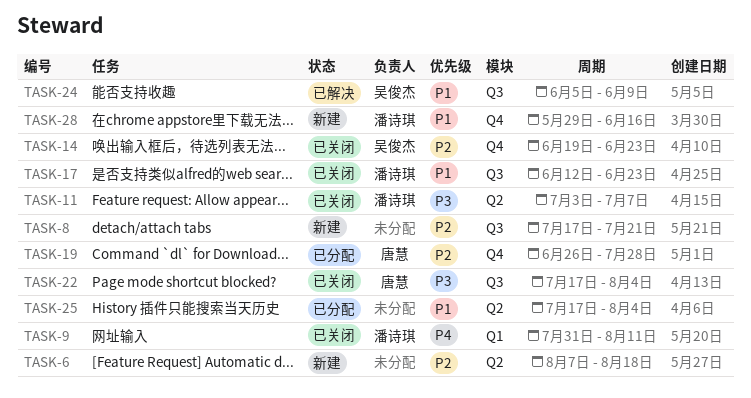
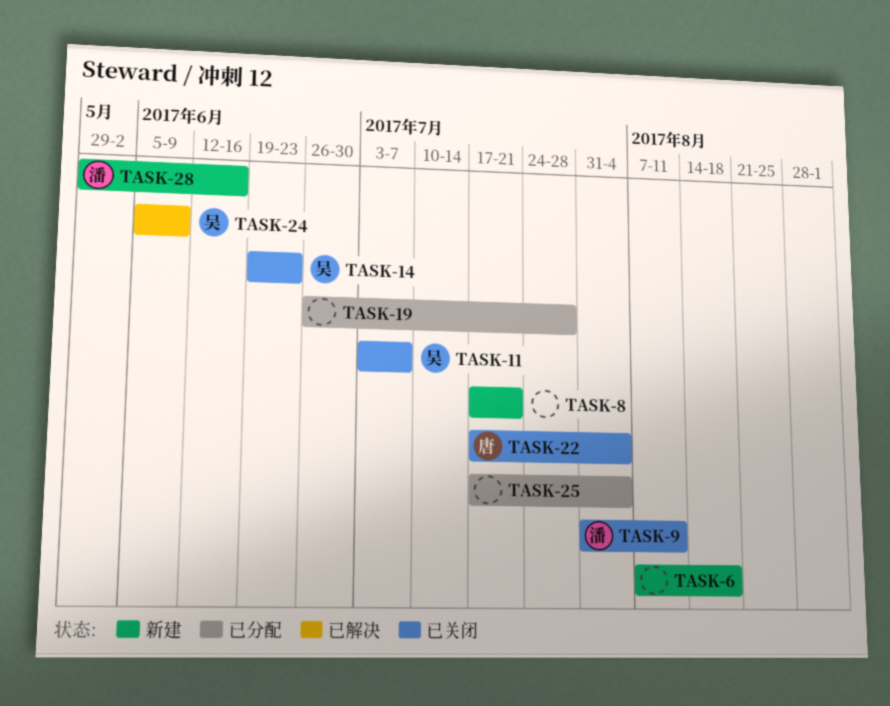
TASK-11, owner: 潘诗琪 -> 吴俊杰
TASK-17: present -> none
TASK-19, owner: 唐慧 -> none

